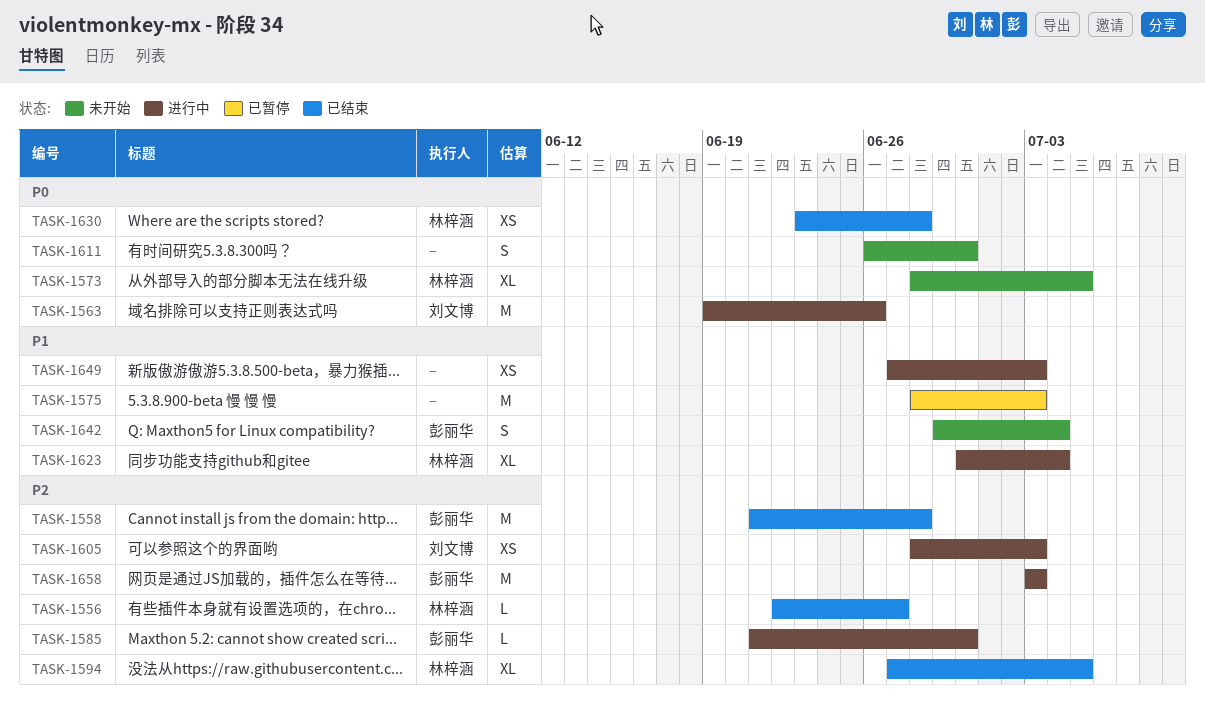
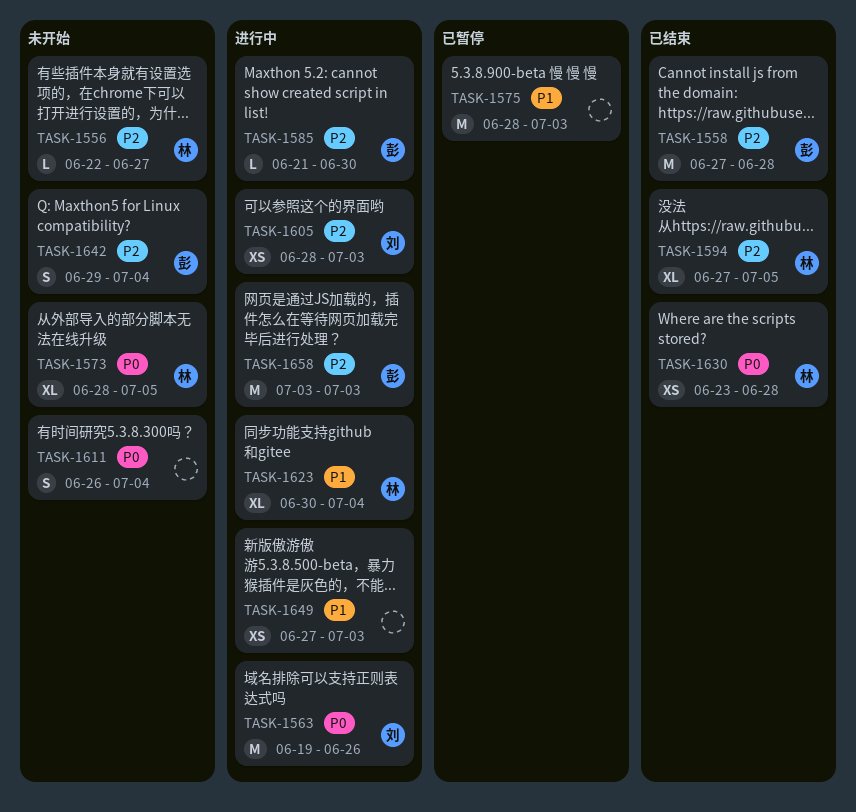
TASK-1556, status: 已结束 -> 未开始
TASK-1558, start: Jun 21 -> Jun 27
TASK-1611, due: Jun 30 -> Jul 4
TASK-1642, priority: P1 -> P2

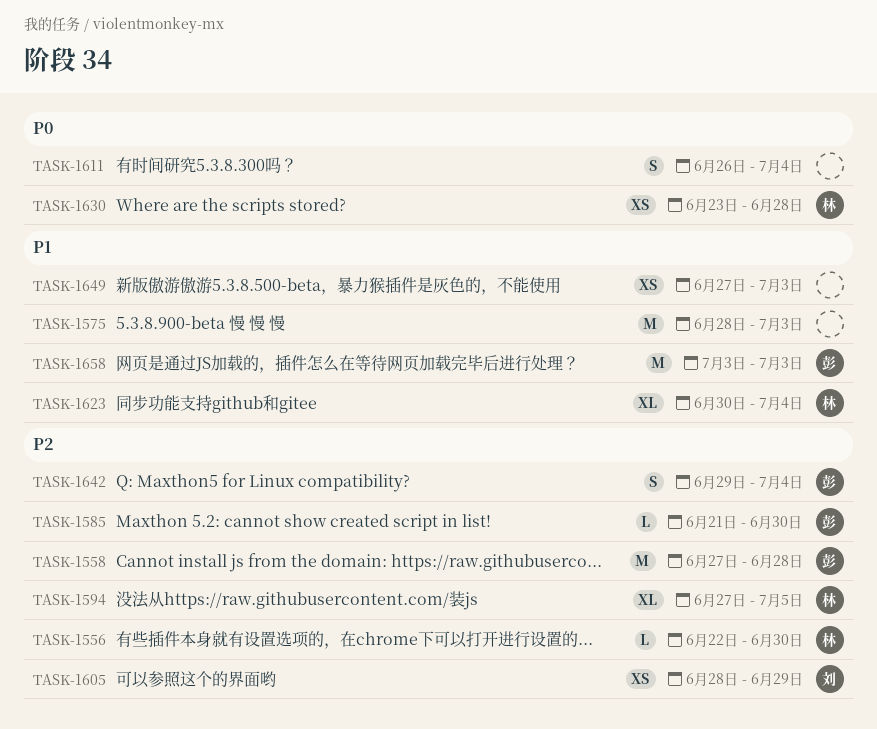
TASK-1556, due: Jun 27 -> Jun 30
TASK-1563: present -> none
TASK-1573: present -> none
TASK-1605, due: Jul 3 -> Jun 29
TASK-1658, priority: P2 -> P1

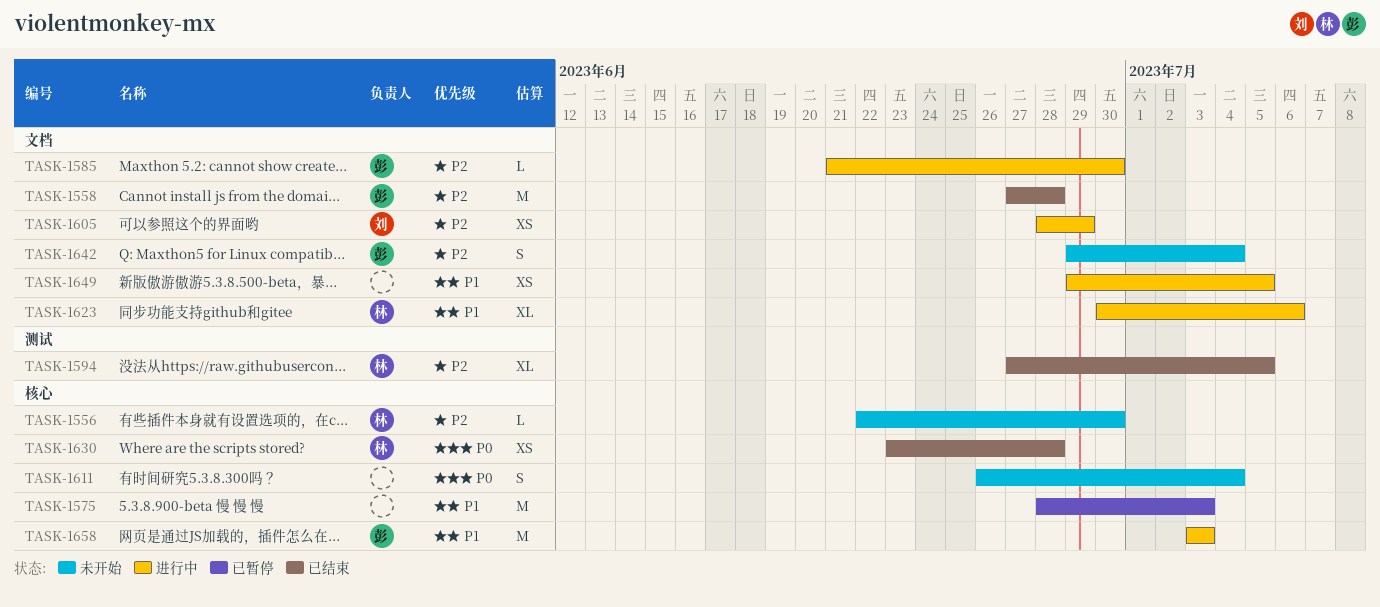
TASK-1623, due: Jul 4 -> Jul 6
TASK-1649, start: Jun 27 -> Jun 29
TASK-1649, due: Jul 3 -> Jul 5

